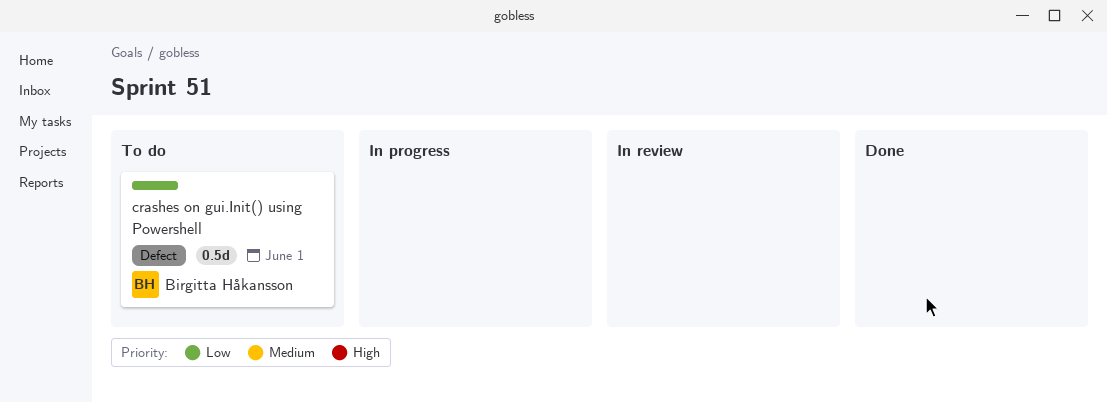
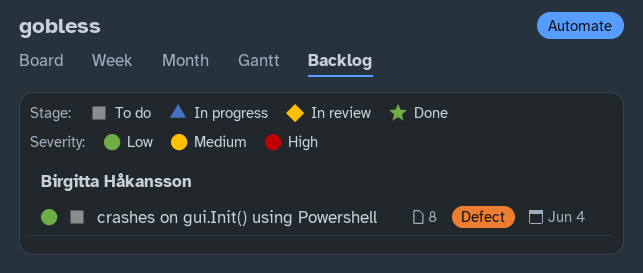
crashes on gui.Init() using Powershell, due: Jun 1 -> Jun 4

